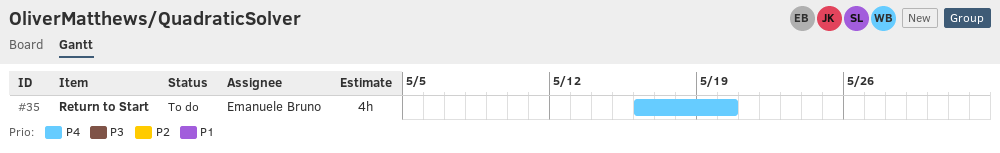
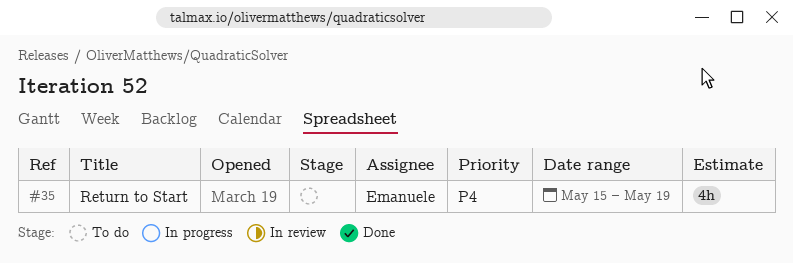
#35, start: May 16 -> May 15
#35, due: May 20 -> May 19

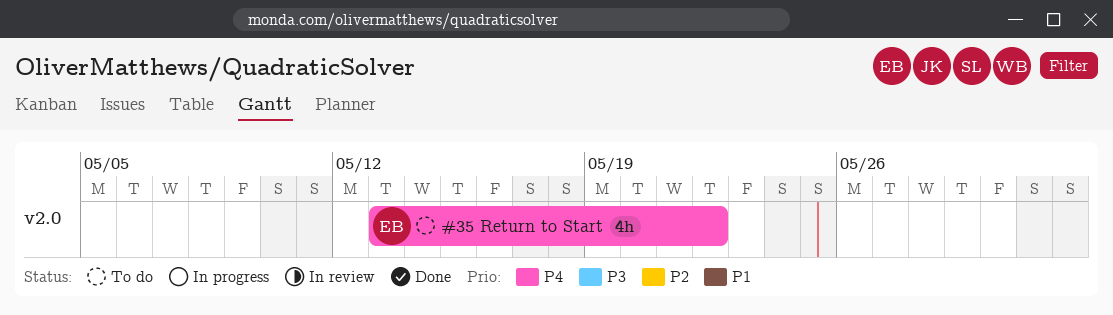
#35, start: May 15 -> May 13
#35, due: May 19 -> May 22

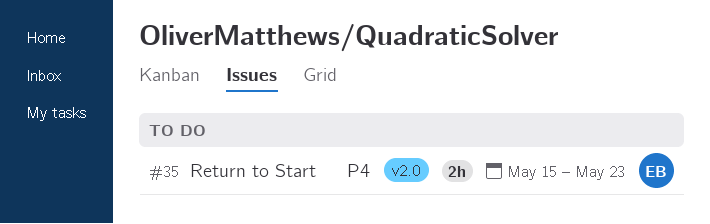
#35, estimate: 4h -> 2h
#35, start: May 13 -> May 15
#35, due: May 22 -> May 23

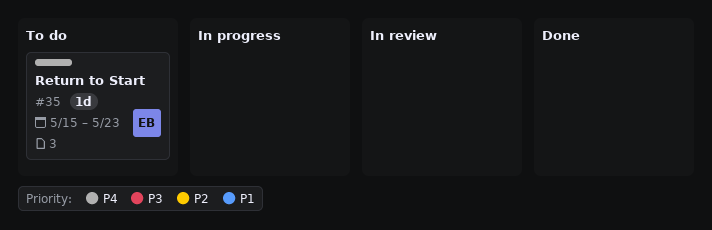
#35, estimate: 2h -> 1d

